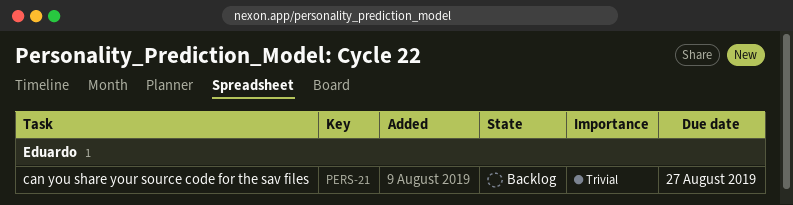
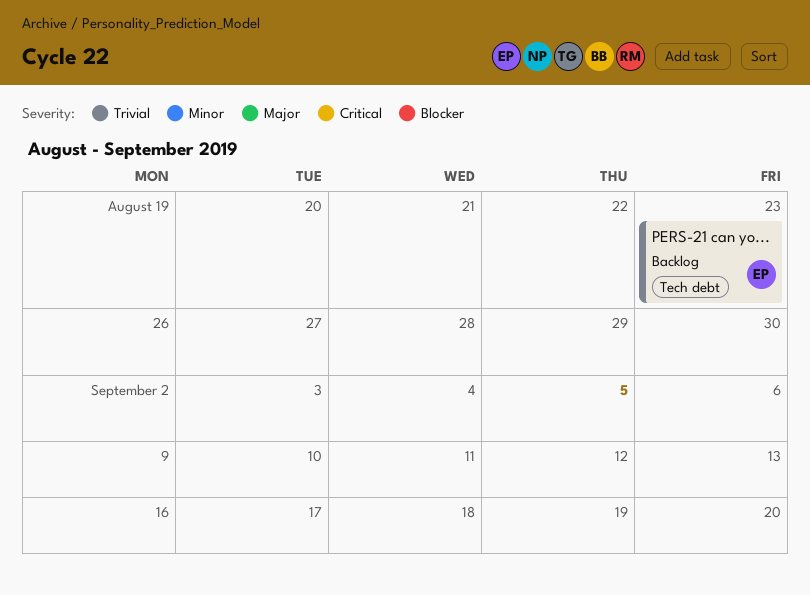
PERS-21, due: Aug 27 -> Aug 23

